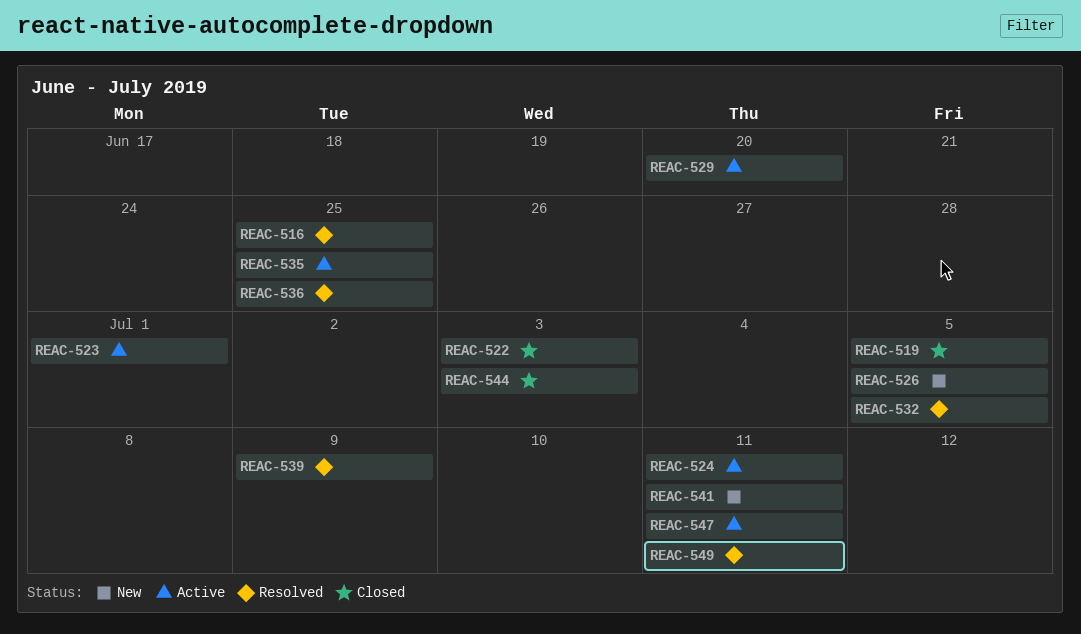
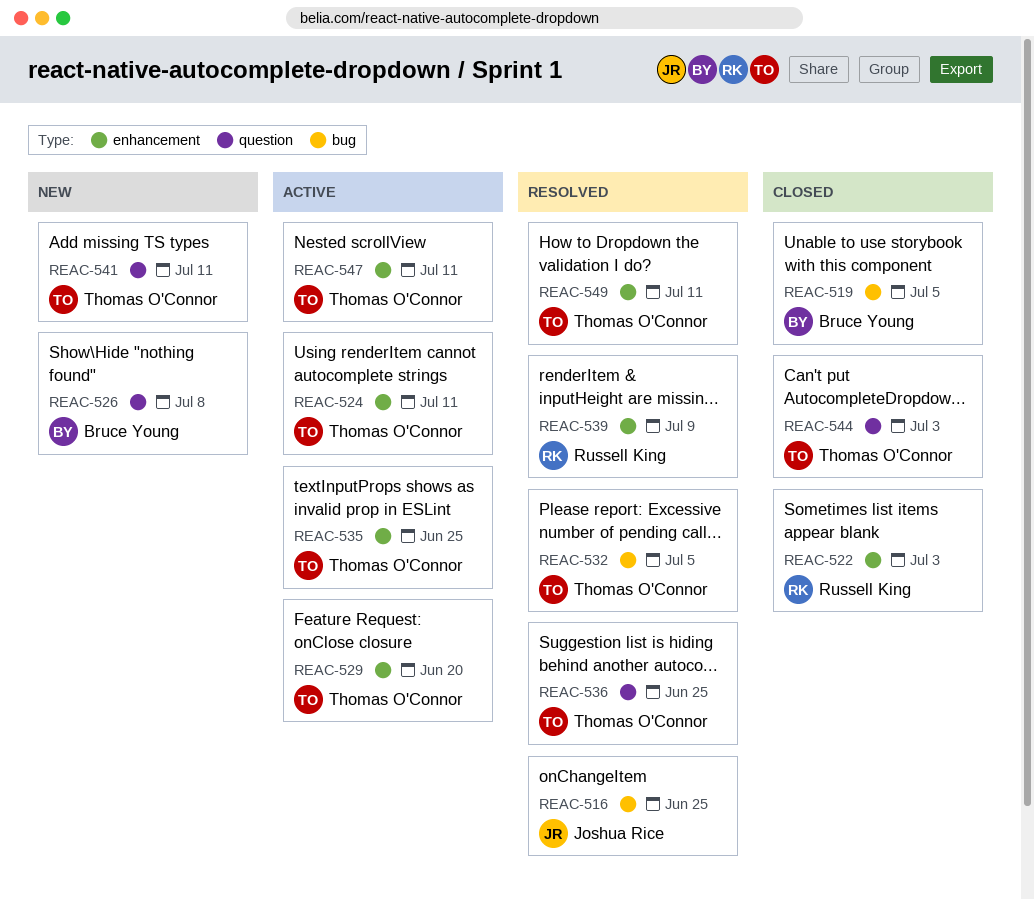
REAC-523: present -> none
REAC-526, due: Jul 5 -> Jul 8

